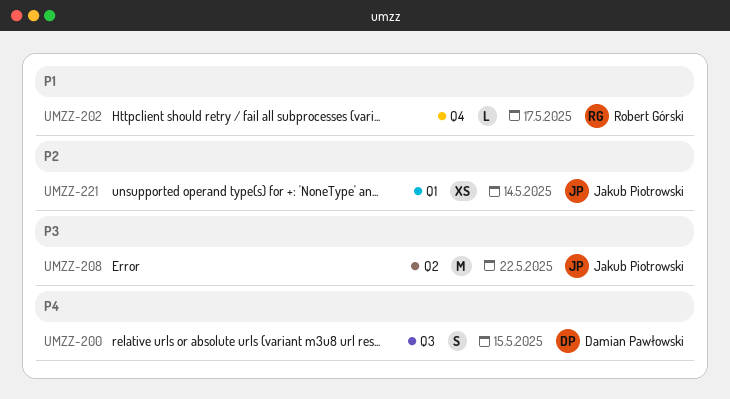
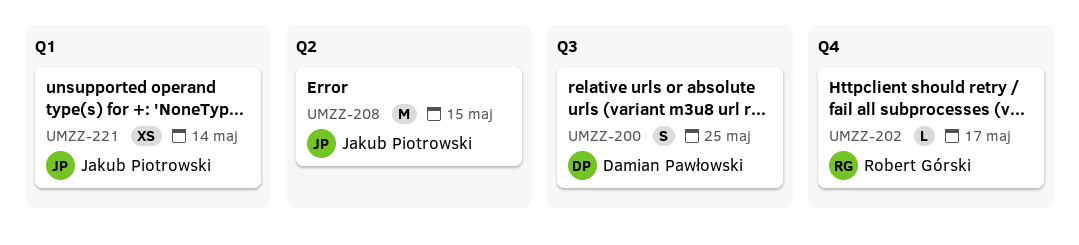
UMZZ-200, due: May 15 -> May 25
UMZZ-208, due: May 22 -> May 15

